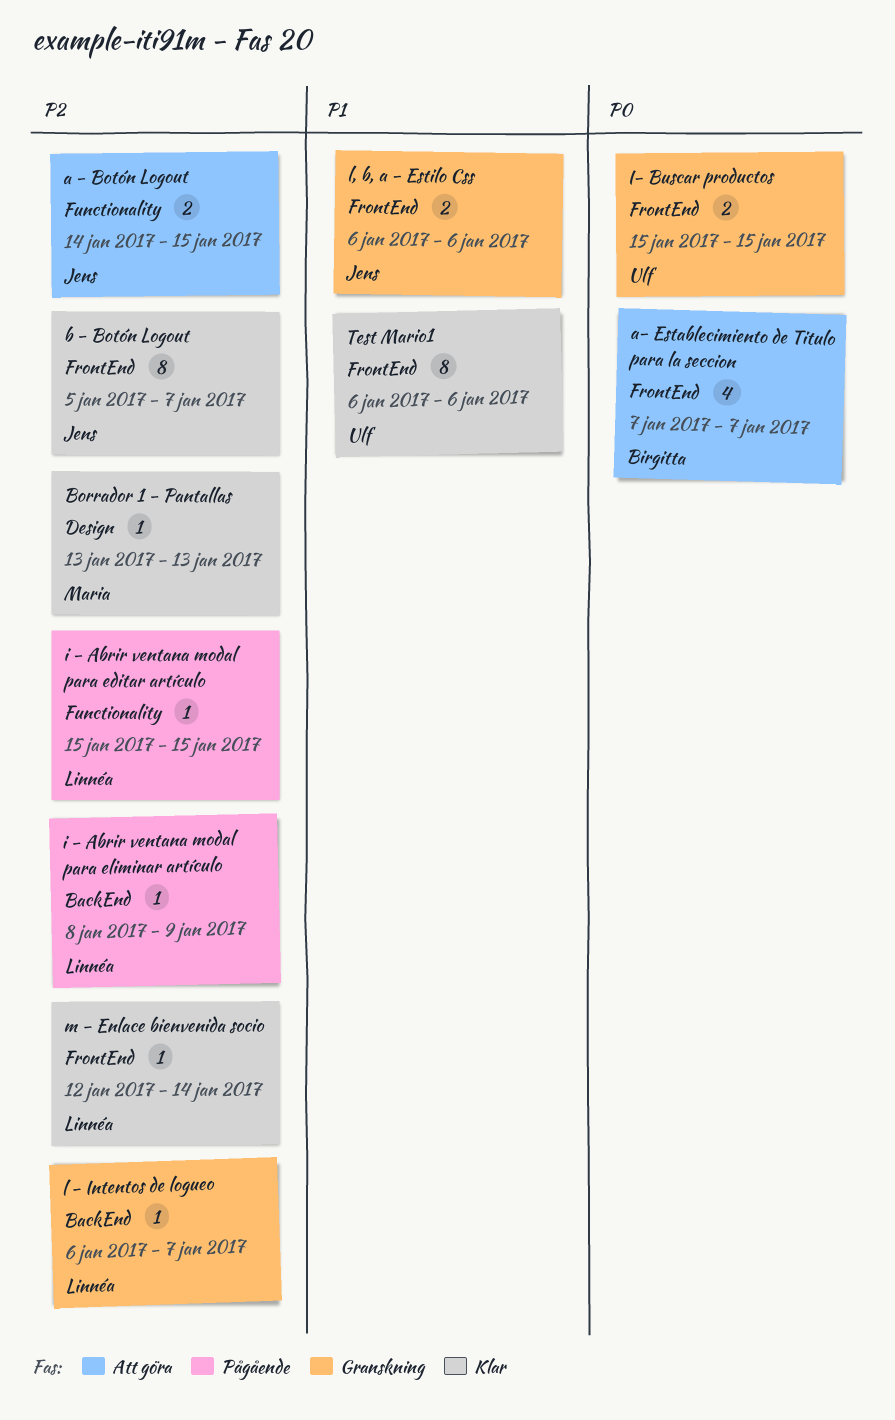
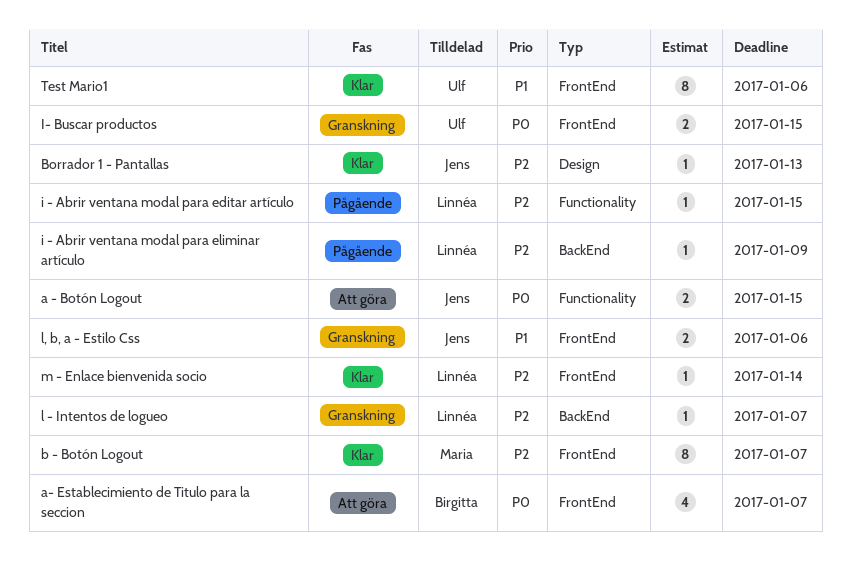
a - Botón Logout, priority: P2 -> P0
b - Botón Logout, owner: Jens -> Maria
Borrador 1 - Pantallas, owner: Maria -> Jens

